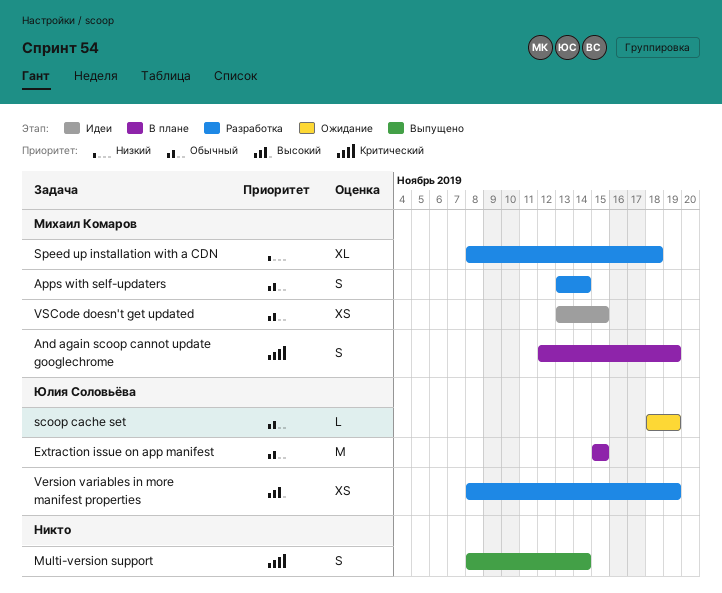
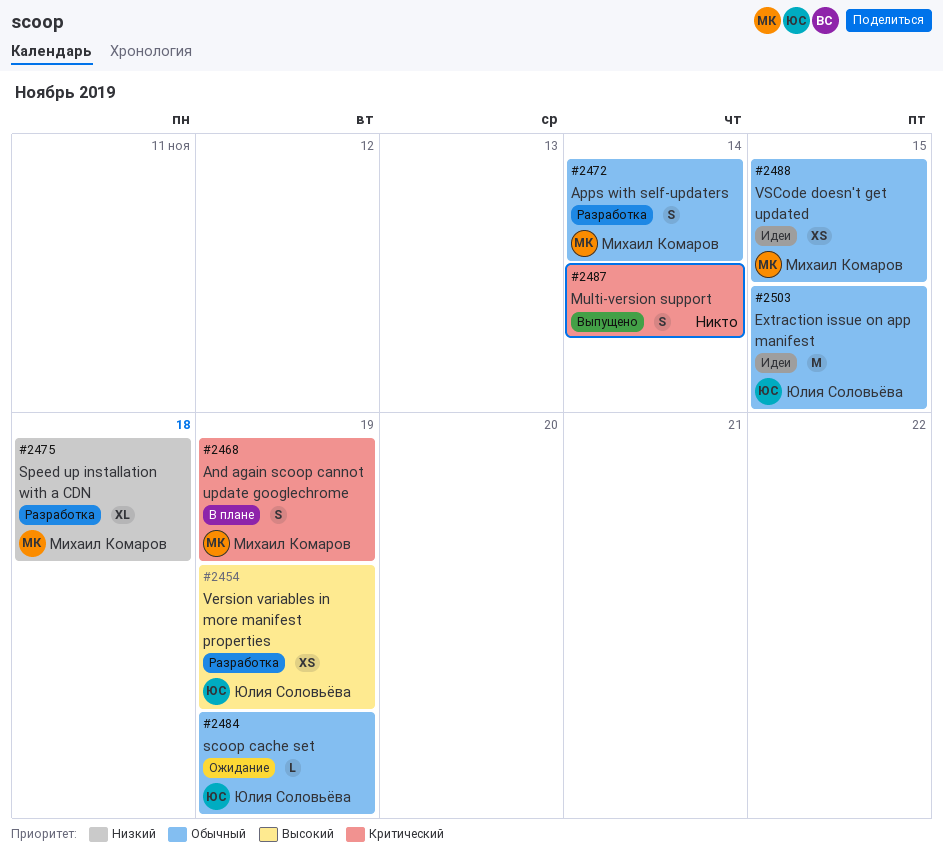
Extraction issue on app manifest, status: В плане -> Идеи

